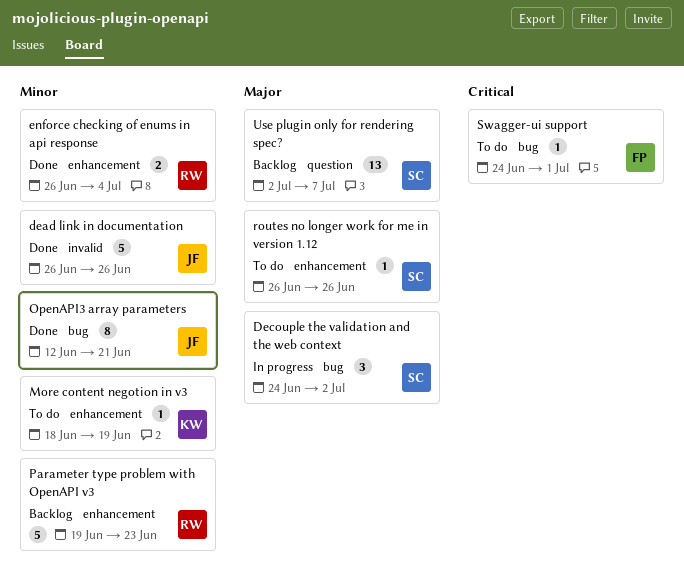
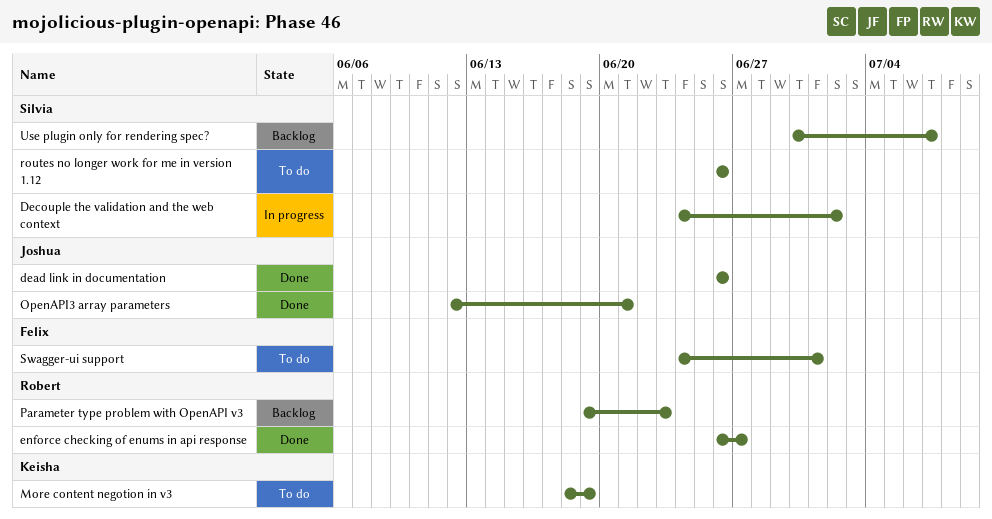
enforce checking of enums in api response, due: Jul 4 -> Jun 27
Use plugin only for rendering spec?, start: Jul 2 -> Jun 30

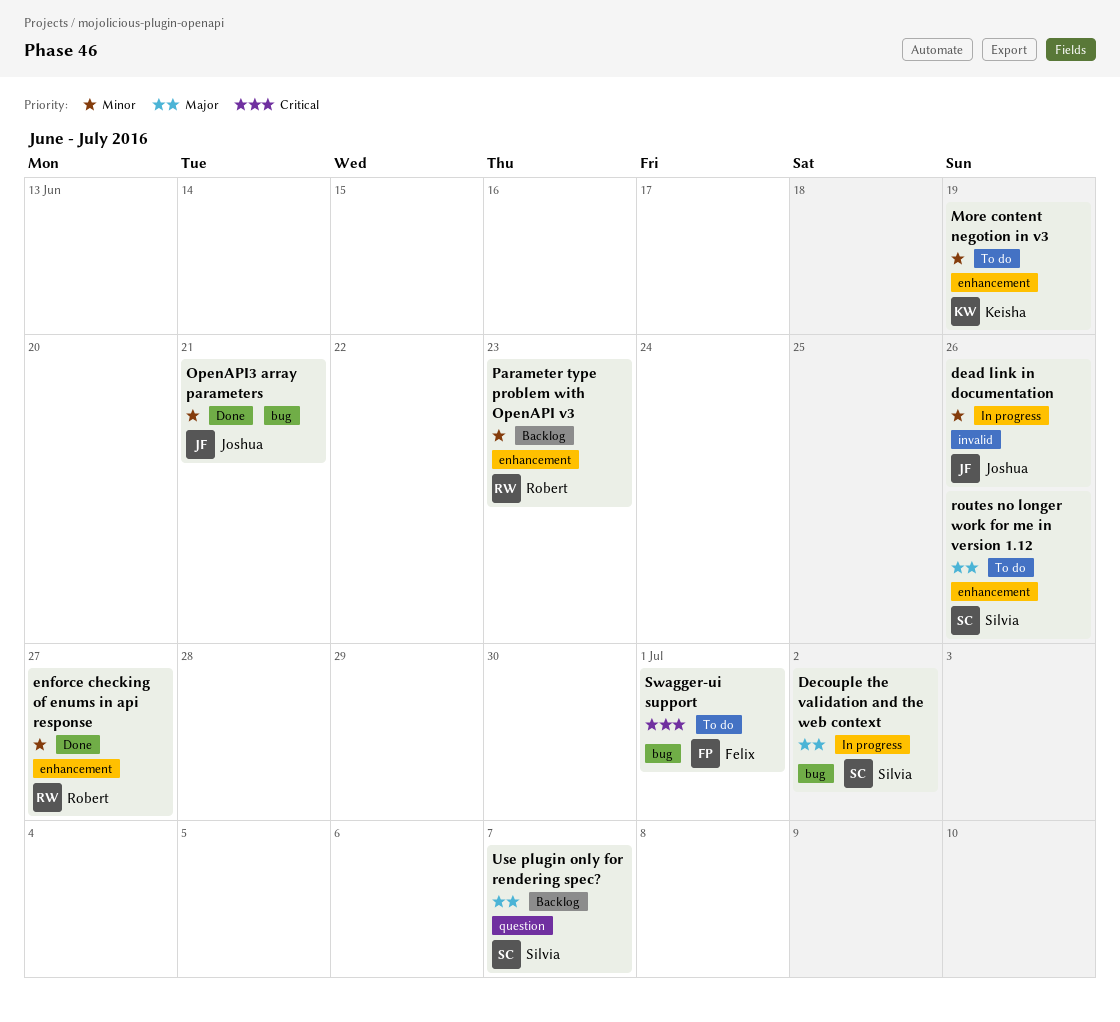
dead link in documentation, status: Done -> In progress

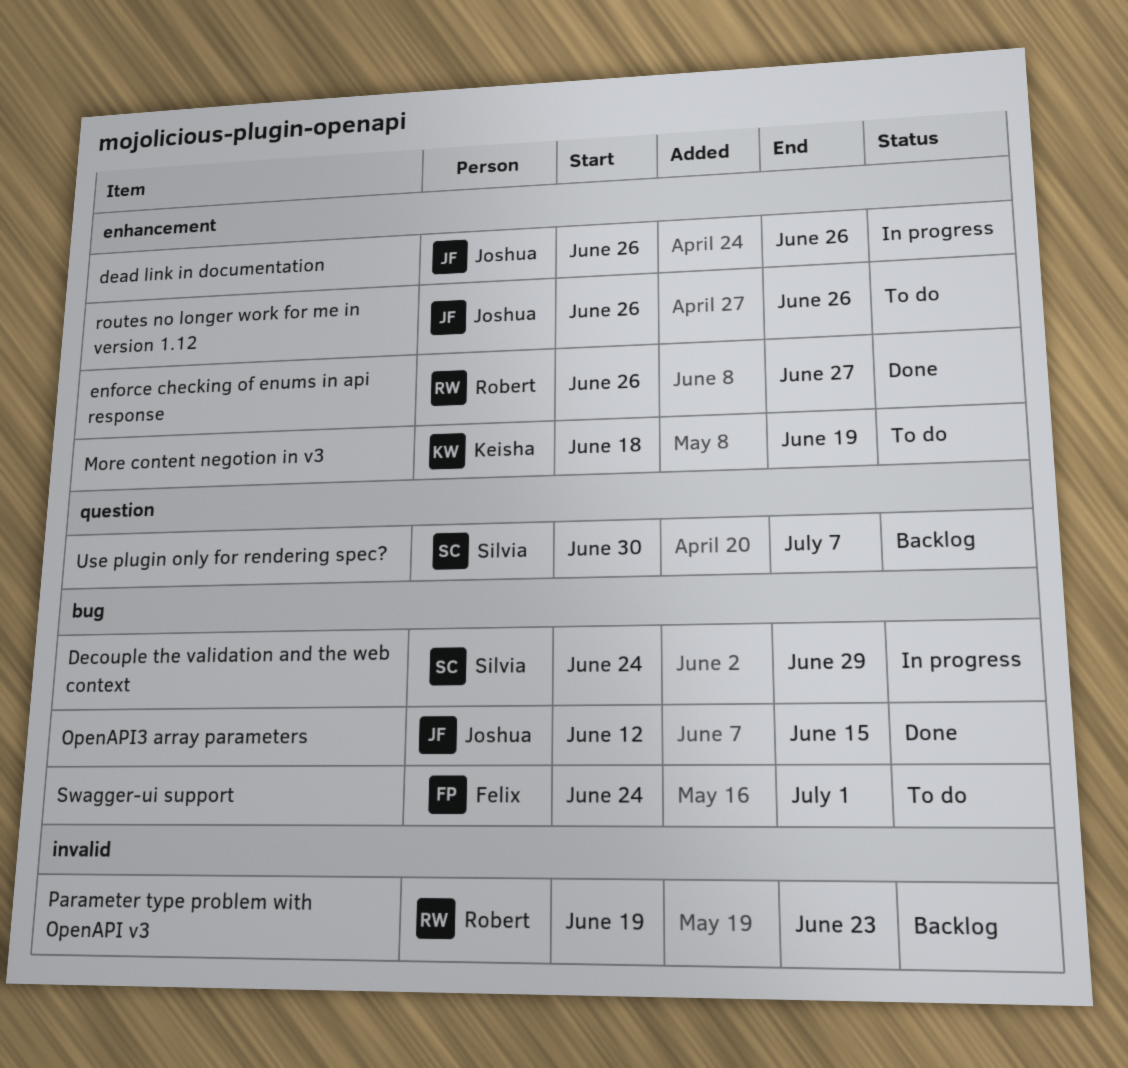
dead link in documentation, label: invalid -> enhancement
Decouple the validation and the web context, due: Jul 2 -> Jun 29
OpenAPI3 array parameters, due: Jun 21 -> Jun 15
Parameter type problem with OpenAPI v3, label: enhancement -> invalid
routes no longer work for me in version 1.12, owner: Silvia -> Joshua

